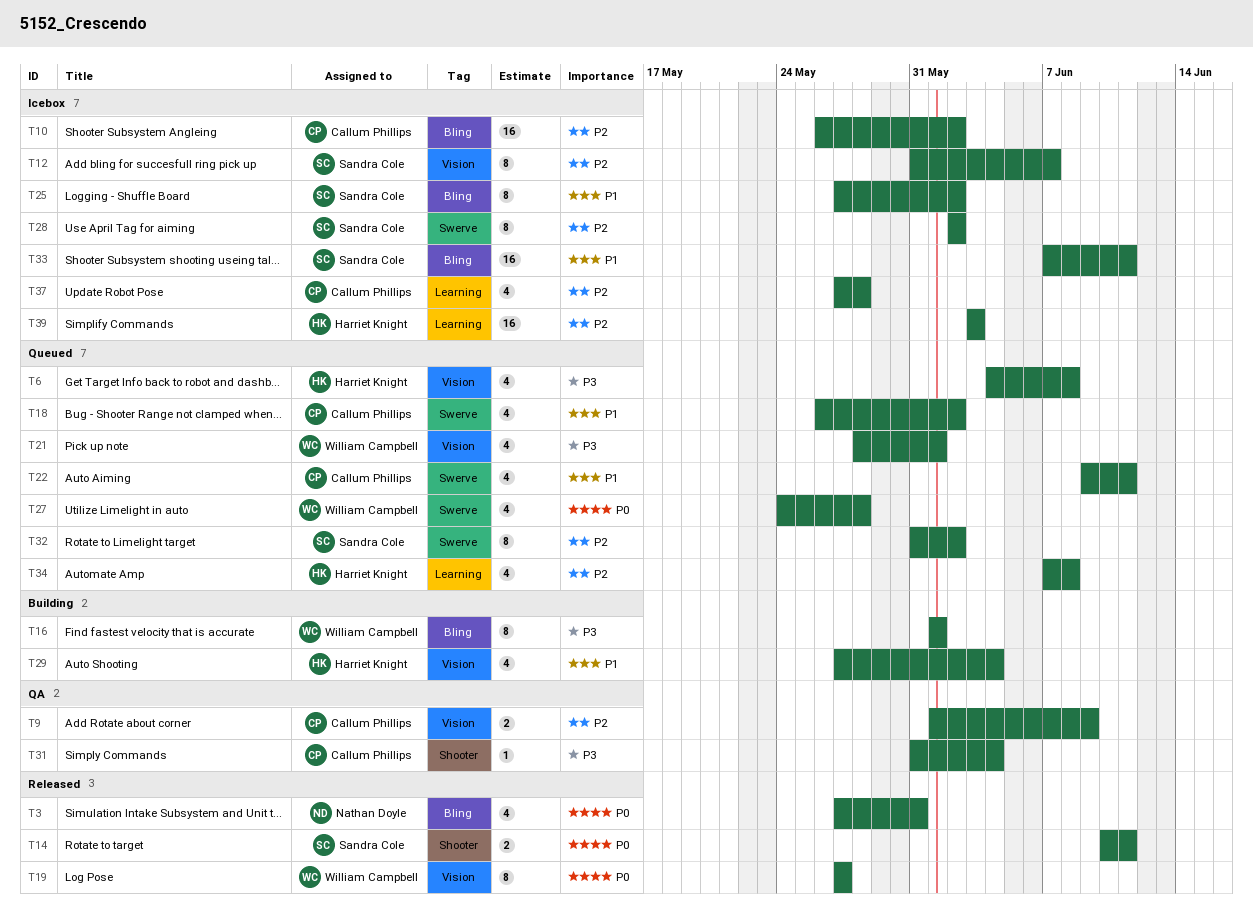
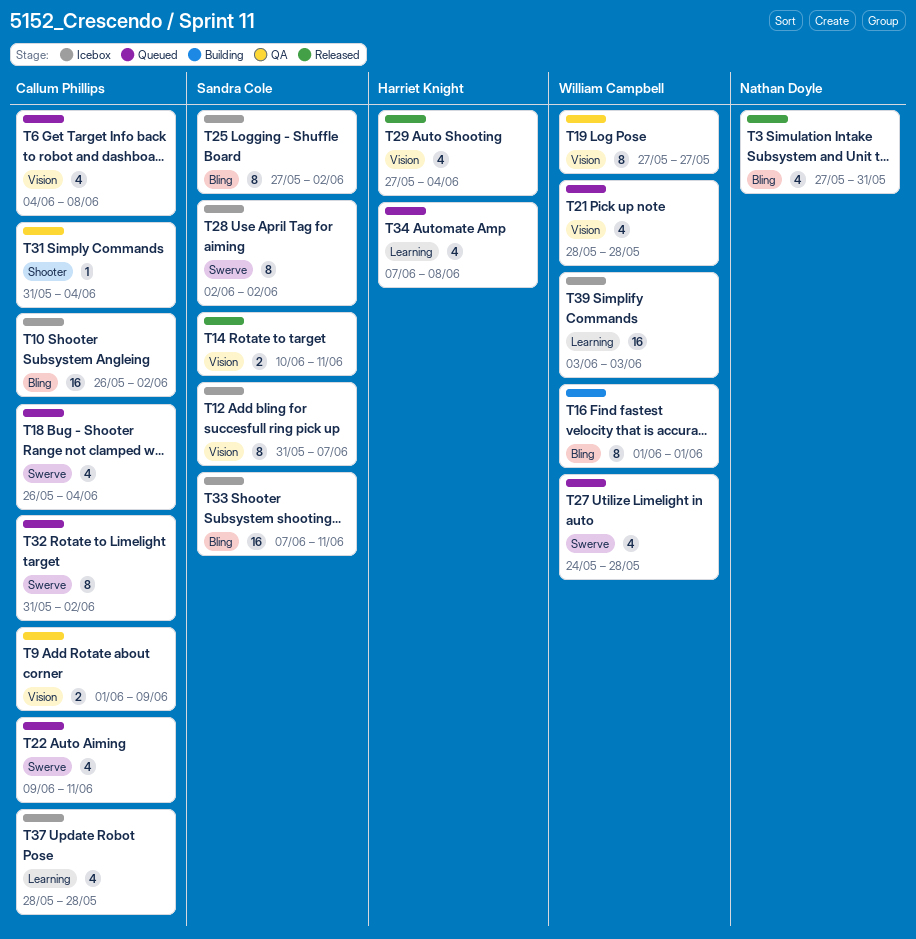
T6, owner: Harriet Knight -> Callum Phillips
T14, label: Shooter -> Vision
T18, due: Jun 2 -> Jun 4
T19, status: Released -> QA
T21, due: Jun 1 -> May 28
T29, status: Building -> Released
T32, owner: Sandra Cole -> Callum Phillips
T37, start: May 27 -> May 28
T39, owner: Harriet Knight -> William Campbell

